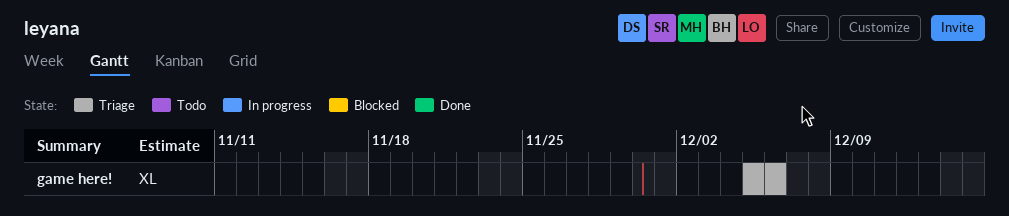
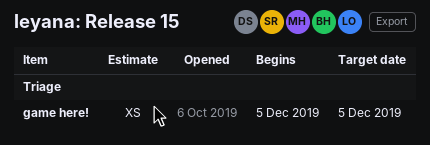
game here!, estimate: XL -> XS
game here!, due: Dec 6 -> Dec 5

